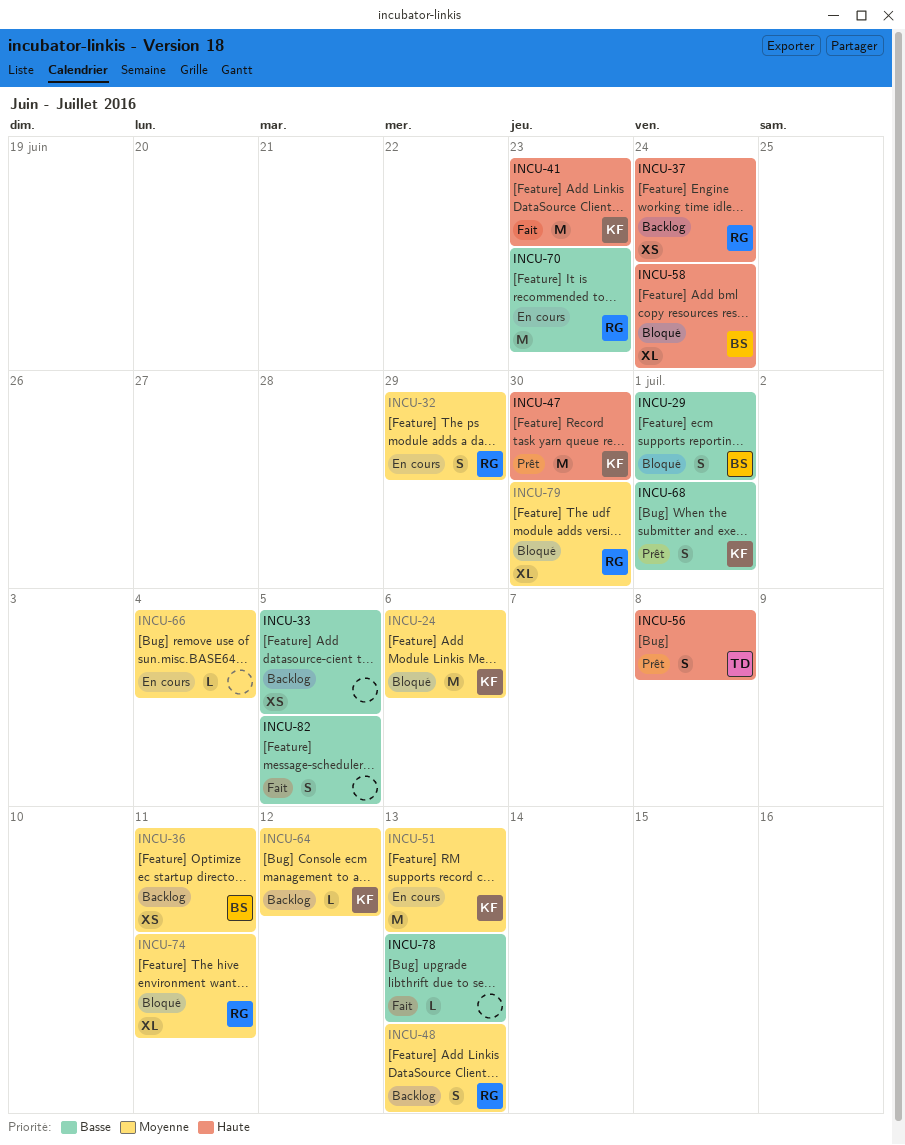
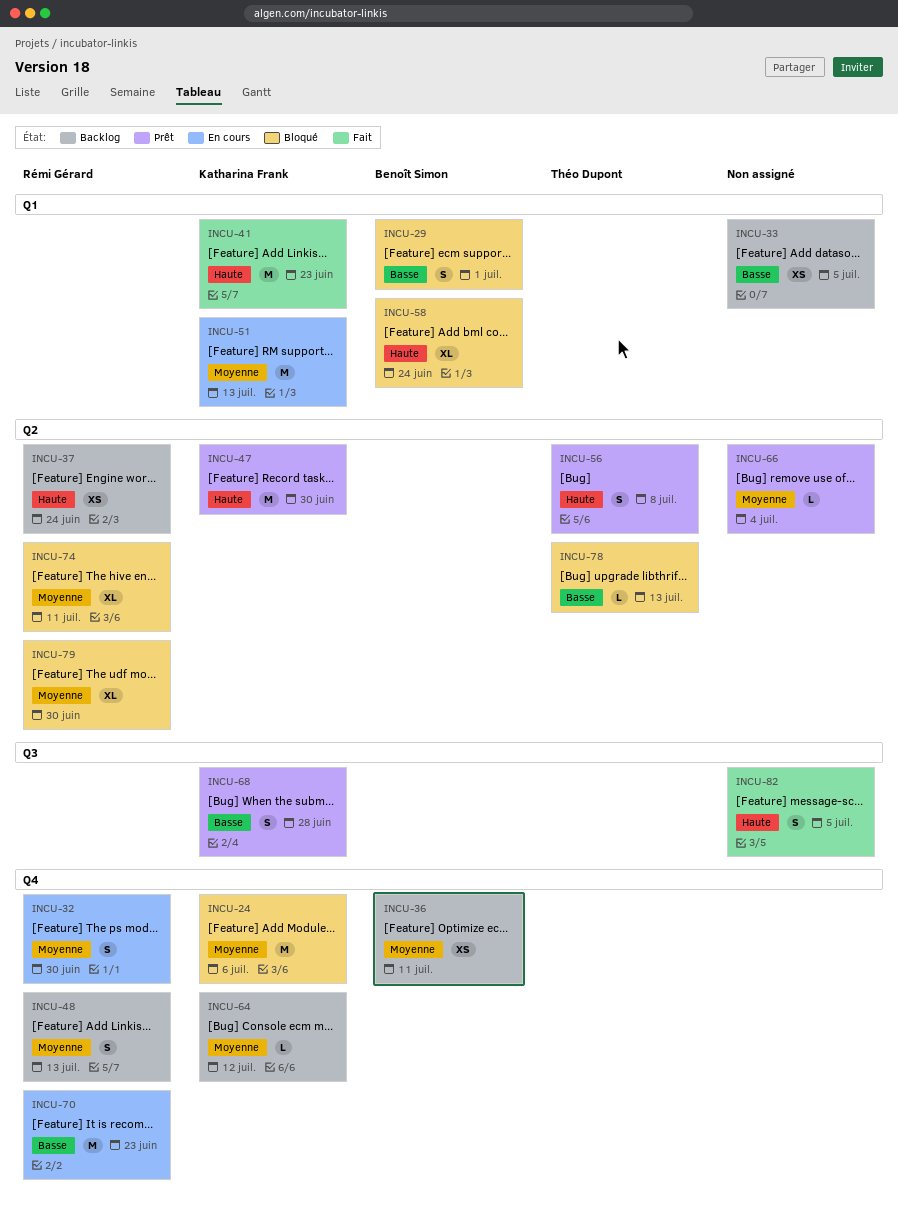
INCU-32, due: Jun 29 -> Jun 30
INCU-66, status: En cours -> Prêt
INCU-68, due: Jul 1 -> Jun 28
INCU-78, status: Fait -> Bloqué
INCU-78, owner: none -> Théo Dupont
INCU-82, priority: Basse -> Haute

